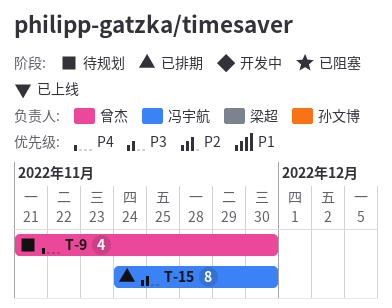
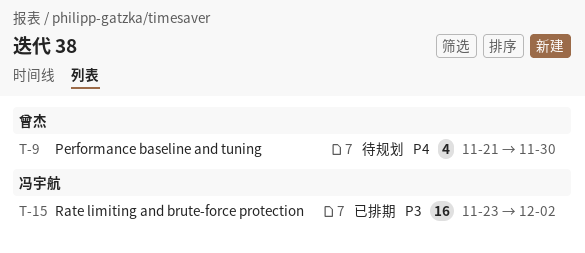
T-15, estimate: 8 -> 16
T-15, start: Nov 24 -> Nov 23
T-15, due: Nov 30 -> Dec 2

